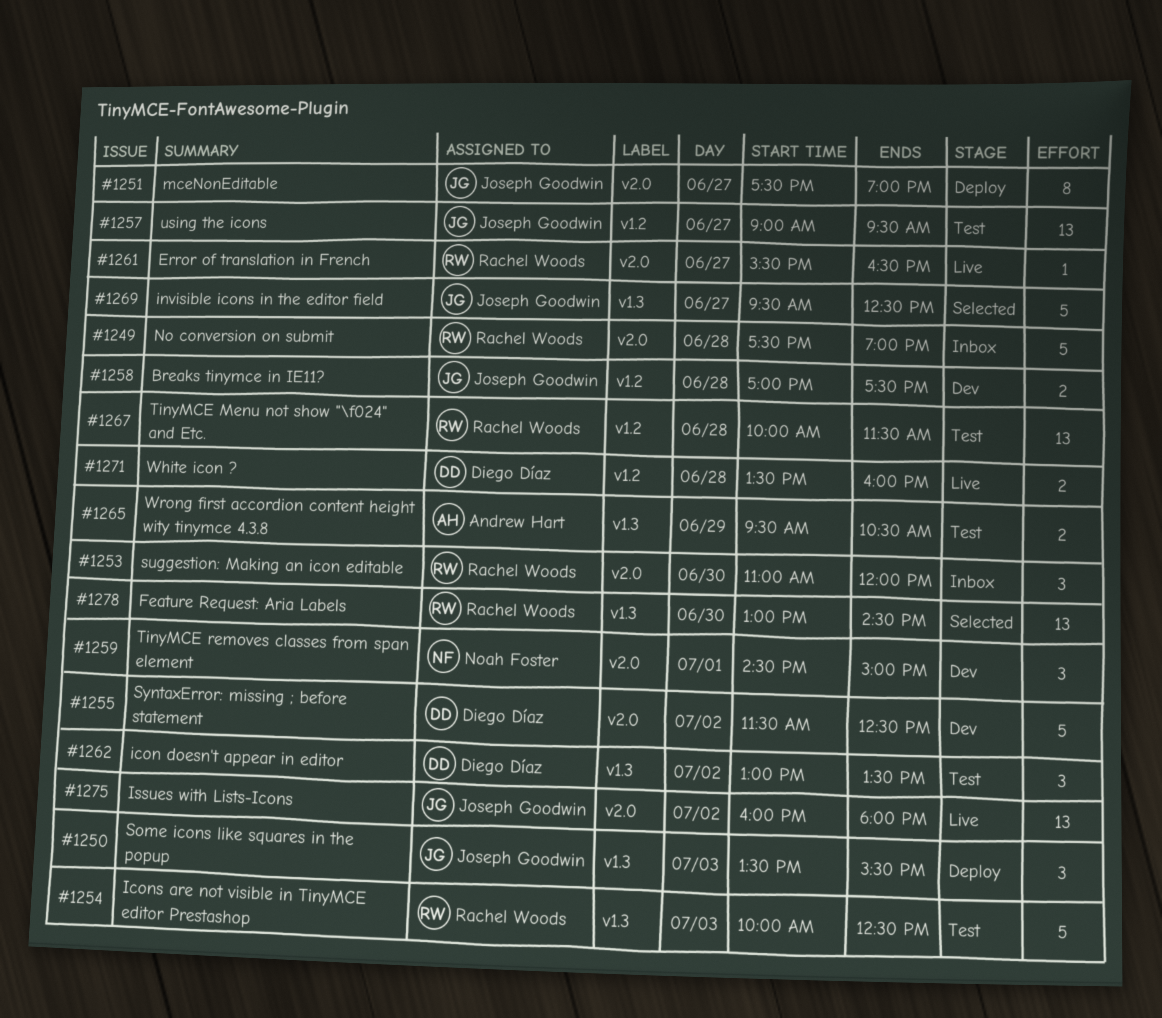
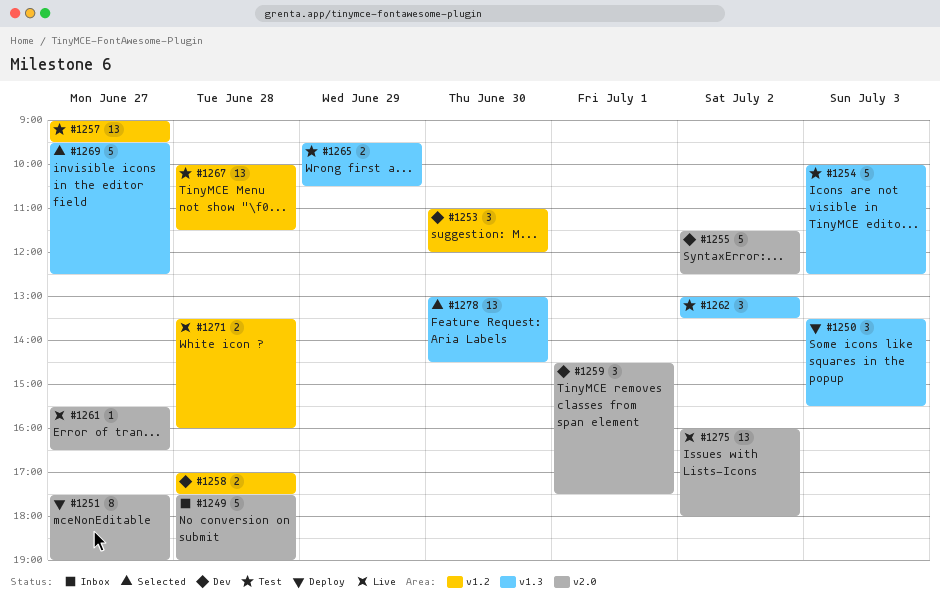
#1253, status: Inbox -> Dev
#1253, label: v2.0 -> v1.2
#1259, ends: 15:00 -> 17:30

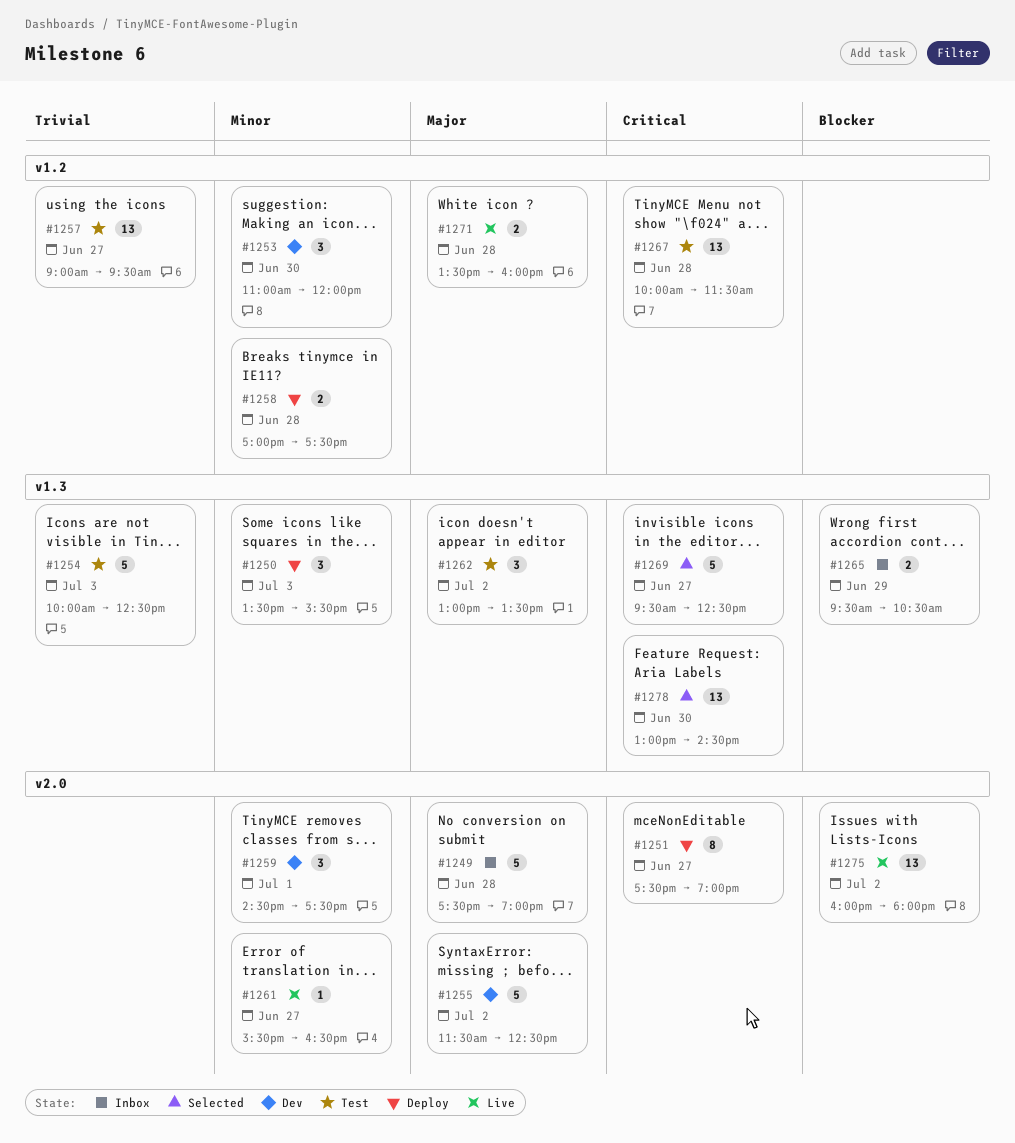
#1258, status: Dev -> Deploy
#1265, status: Test -> Inbox

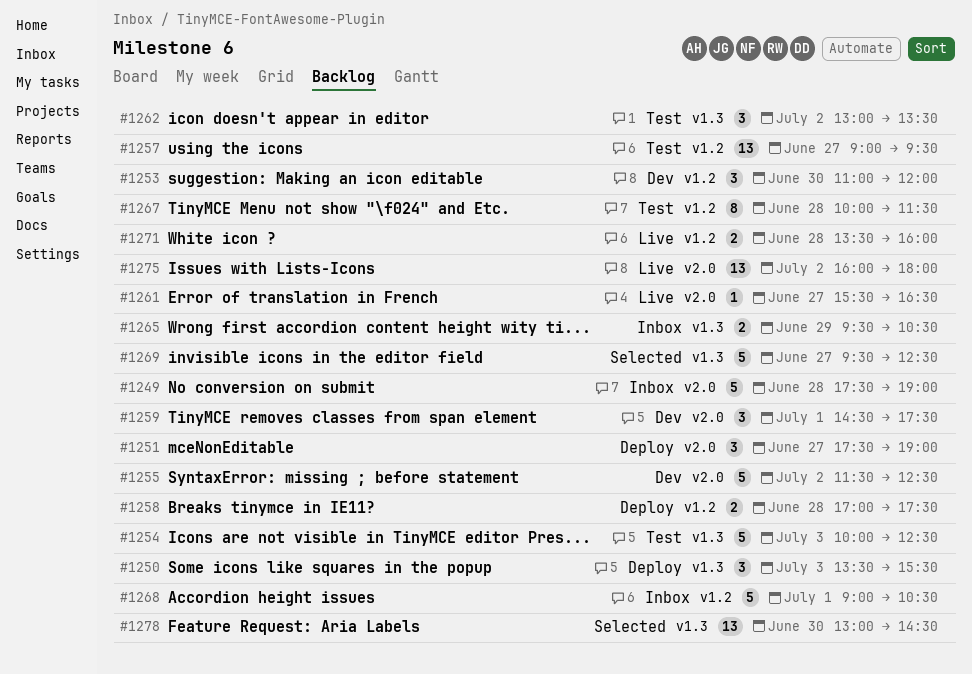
#1251, estimate: 8 -> 3
#1267, estimate: 13 -> 8
#1268: none -> present

